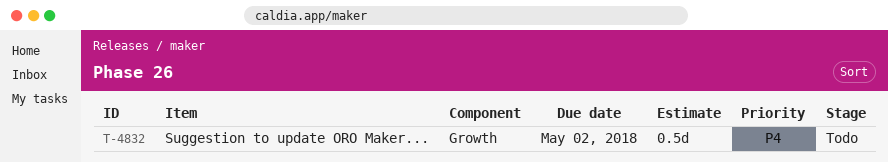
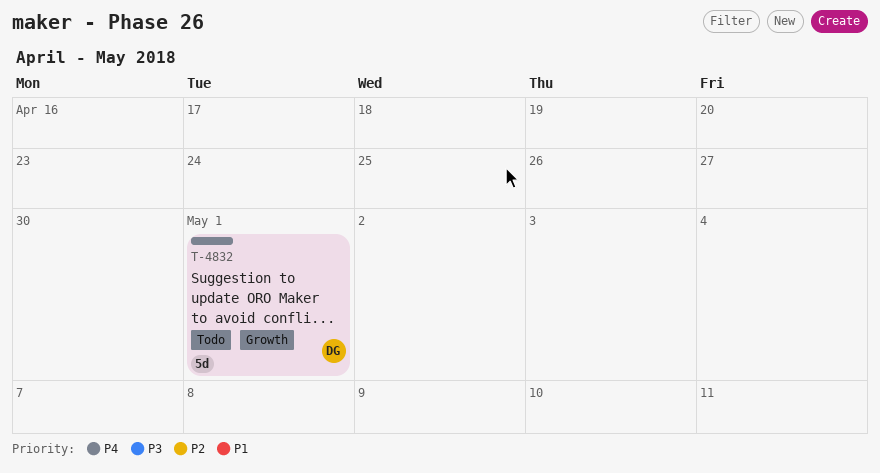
T-4832, estimate: 0.5d -> 5d
T-4832, due: May 2 -> May 1

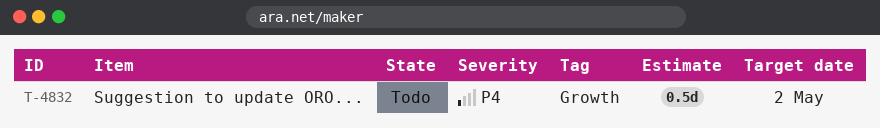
T-4832, estimate: 5d -> 0.5d
T-4832, due: May 1 -> May 2

